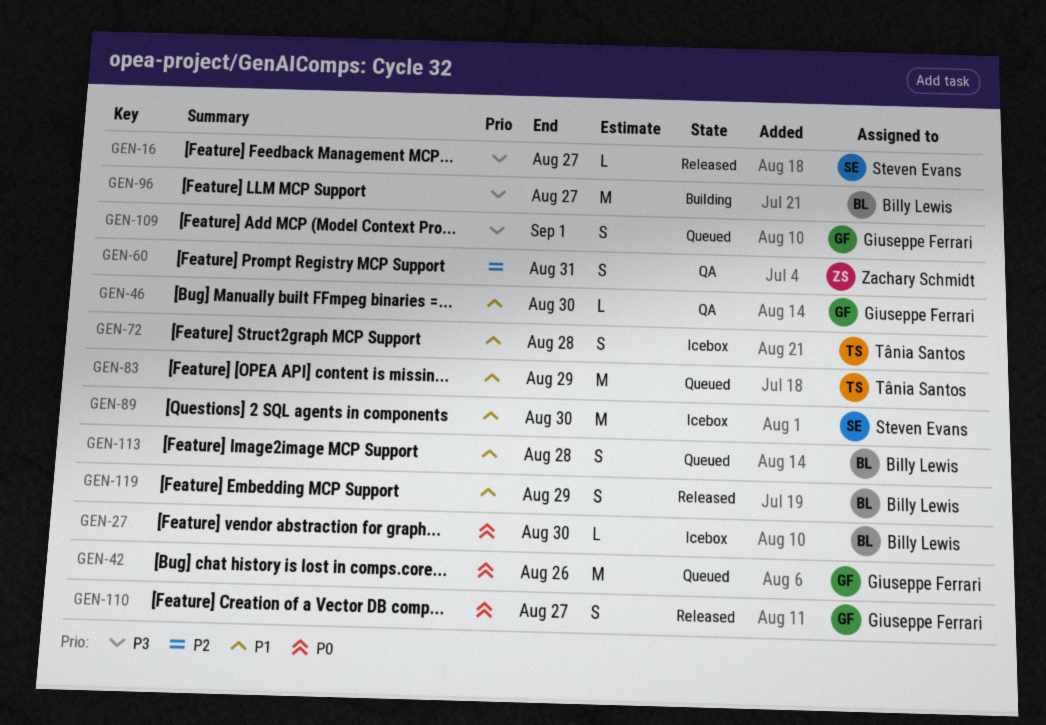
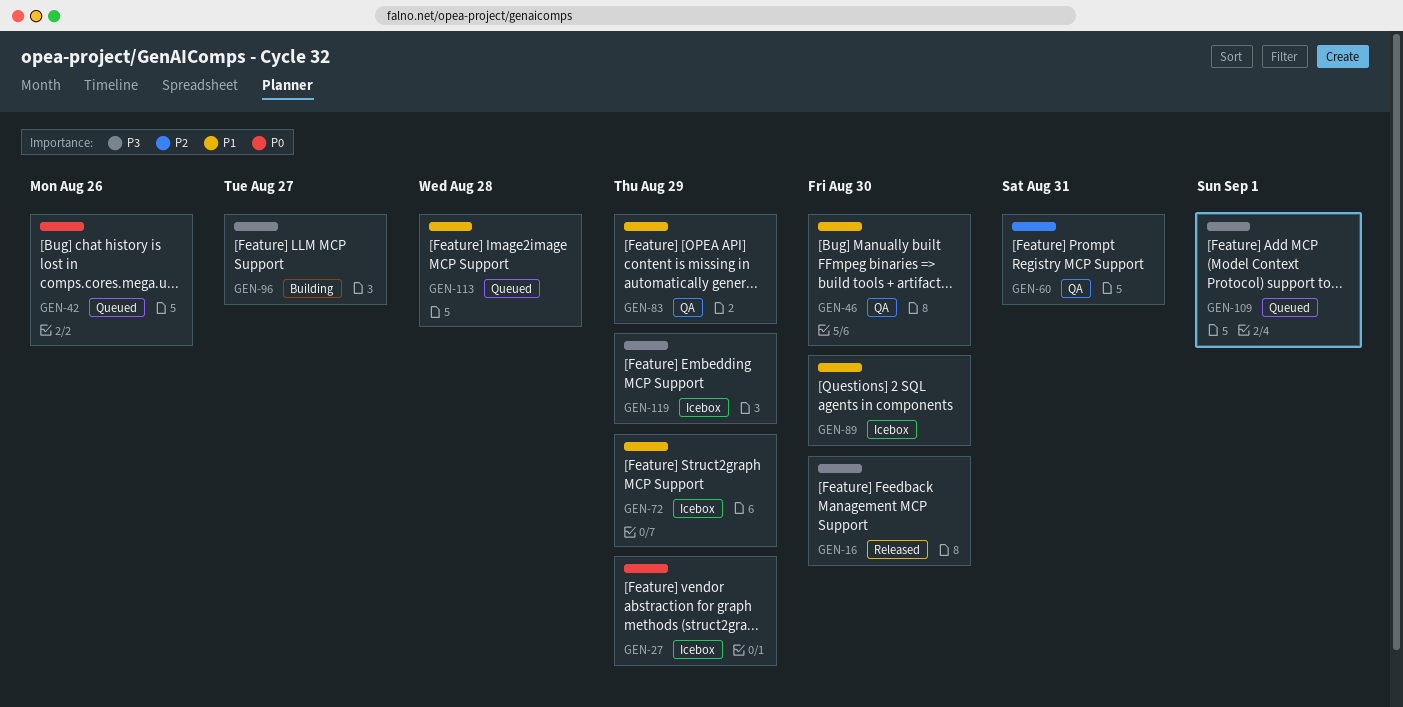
GEN-16, due: Aug 27 -> Aug 30
GEN-27, due: Aug 30 -> Aug 29
GEN-72, due: Aug 28 -> Aug 29
GEN-83, status: Queued -> QA
GEN-110: present -> none
GEN-119, status: Released -> Icebox
GEN-119, priority: P1 -> P3

